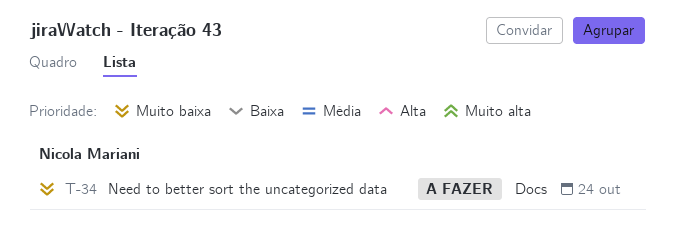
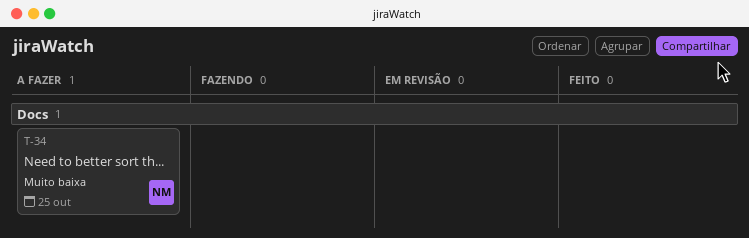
T-34, due: Oct 24 -> Oct 25

